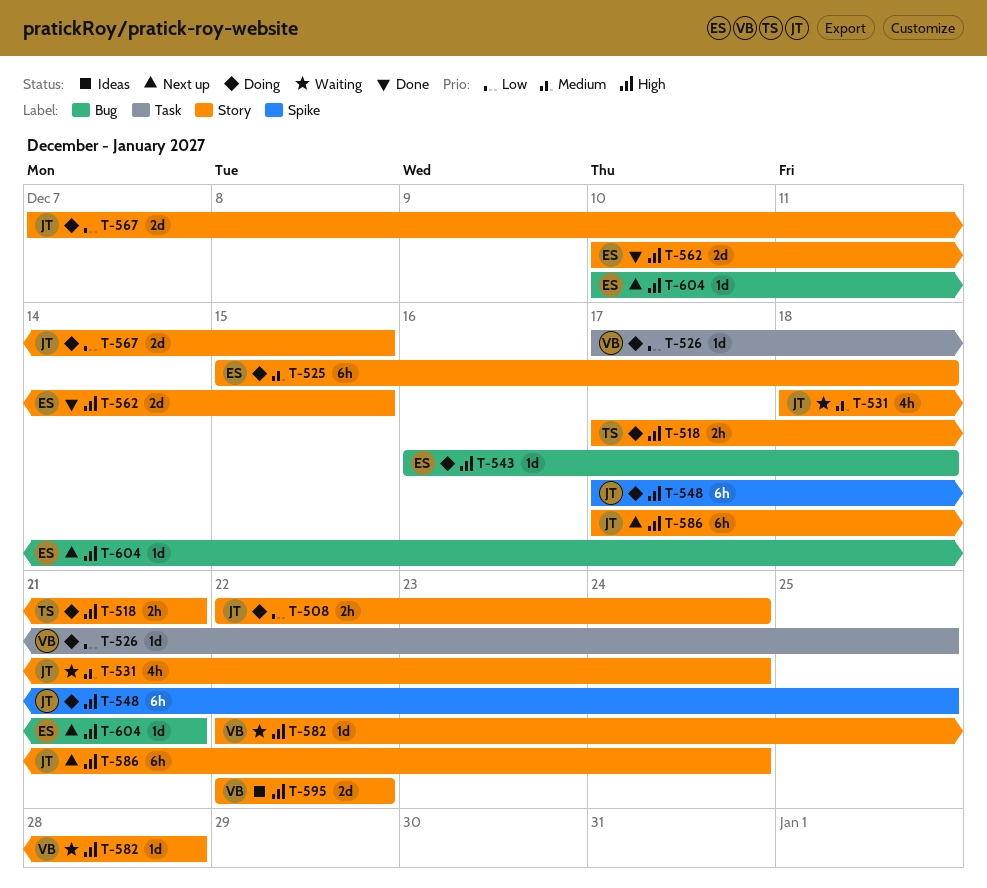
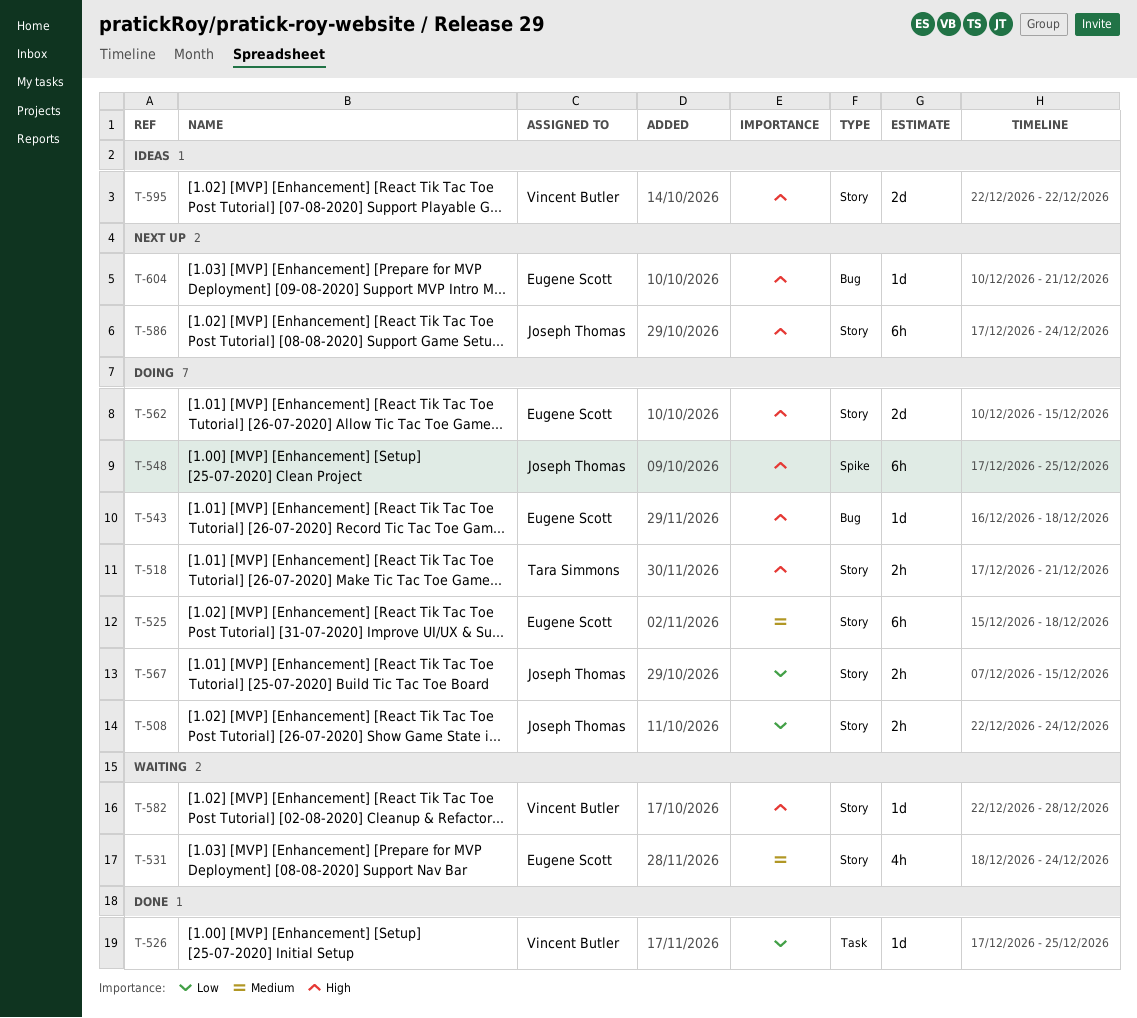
T-526, status: Doing -> Done
T-531, owner: Joseph Thomas -> Eugene Scott
T-562, status: Done -> Doing
T-567, estimate: 2d -> 2h

